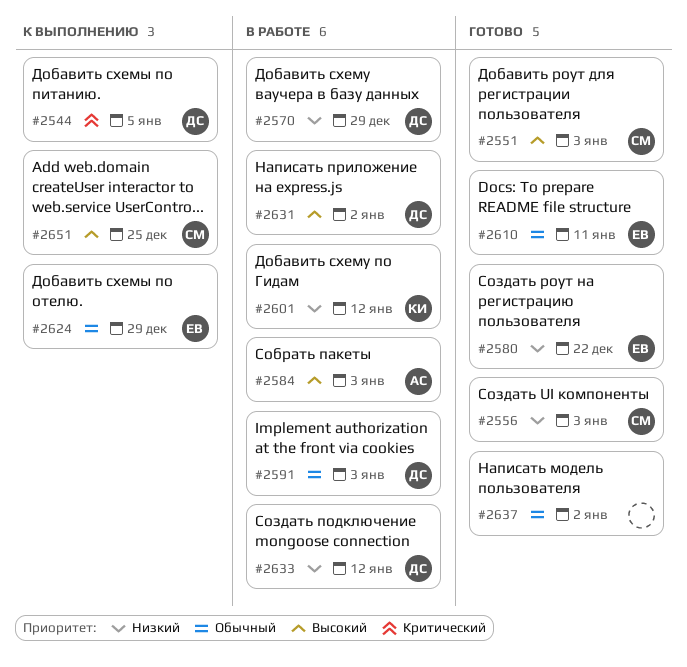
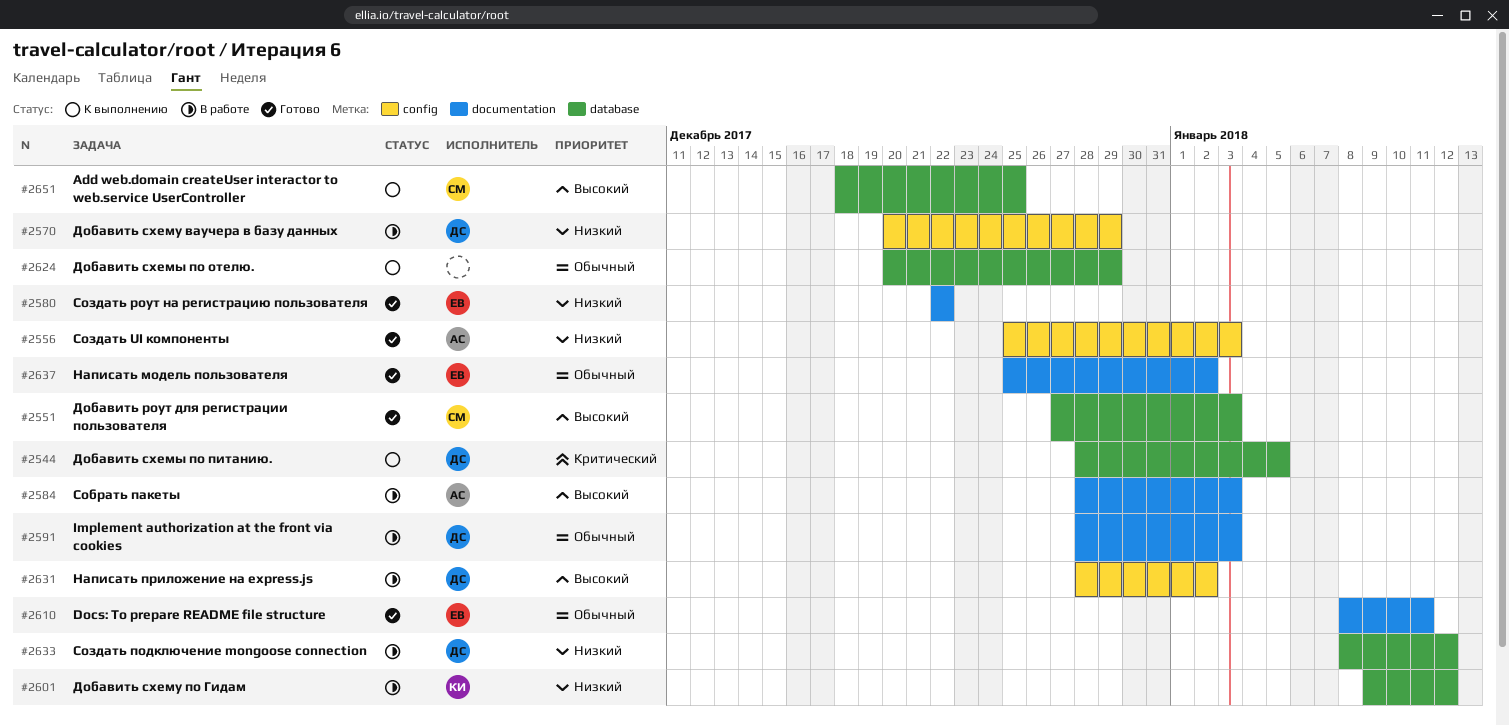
#2556, owner: СМ -> АС
#2624, owner: ЕВ -> none
#2637, owner: none -> ЕВ

